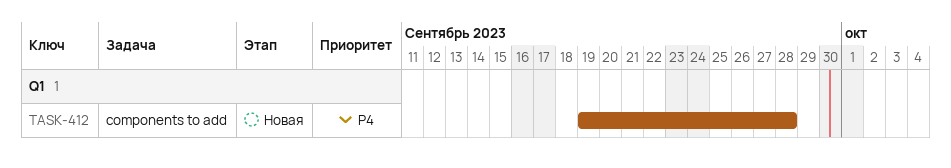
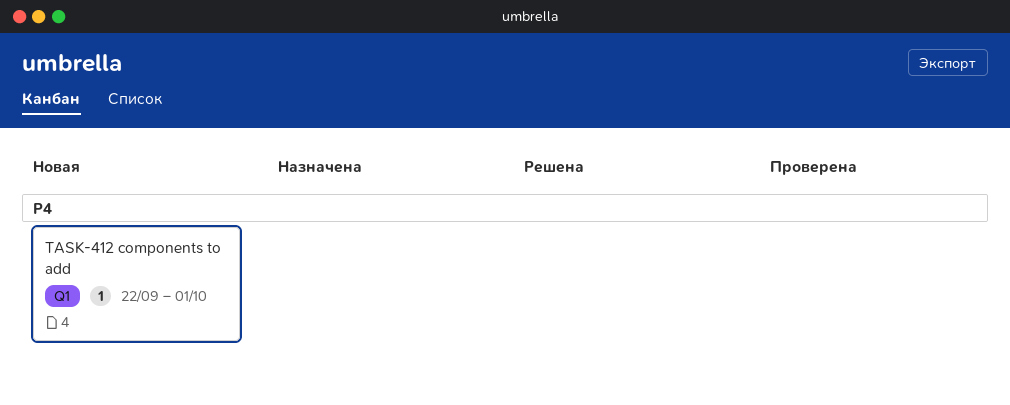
TASK-412, start: Sep 19 -> Sep 22
TASK-412, due: Sep 28 -> Oct 1

